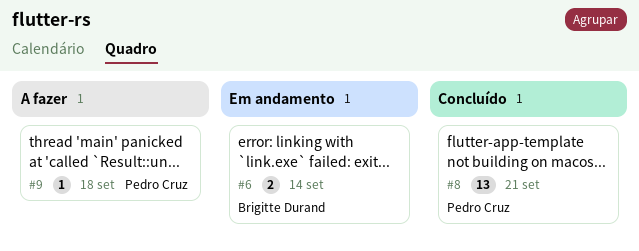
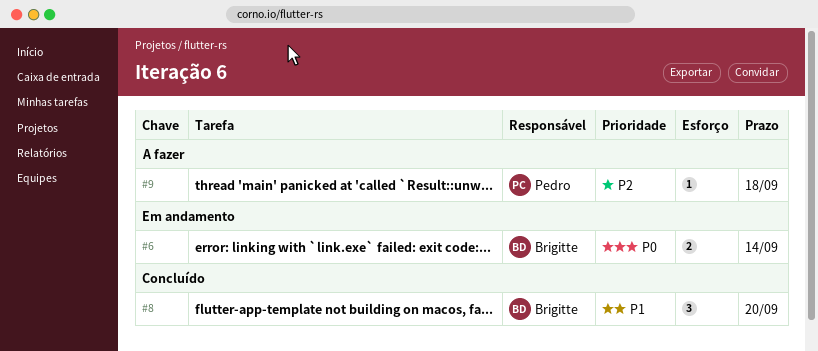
#8, owner: Pedro Cruz -> Brigitte Durand
#8, estimate: 13 -> 3
#8, due: Sep 21 -> Sep 20

